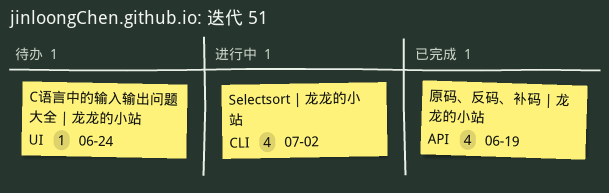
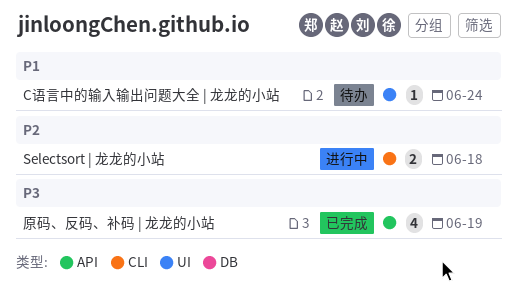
Selectsort | 龙龙的小站, estimate: 4 -> 2
Selectsort | 龙龙的小站, due: Jul 2 -> Jun 18

